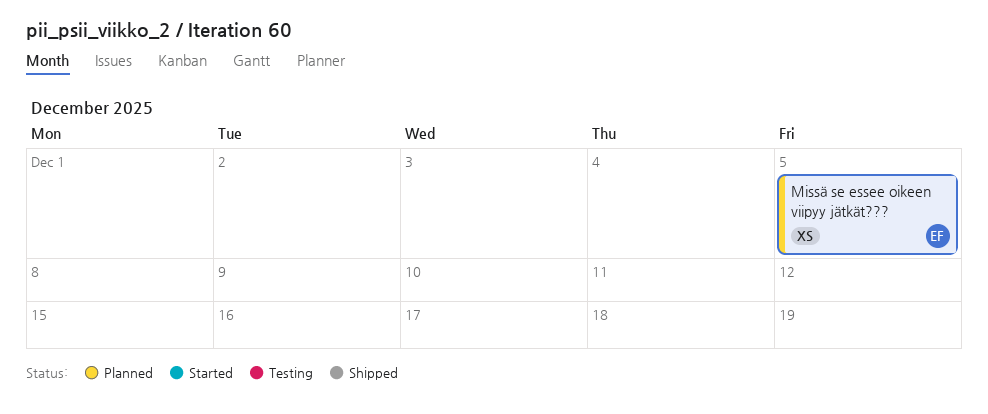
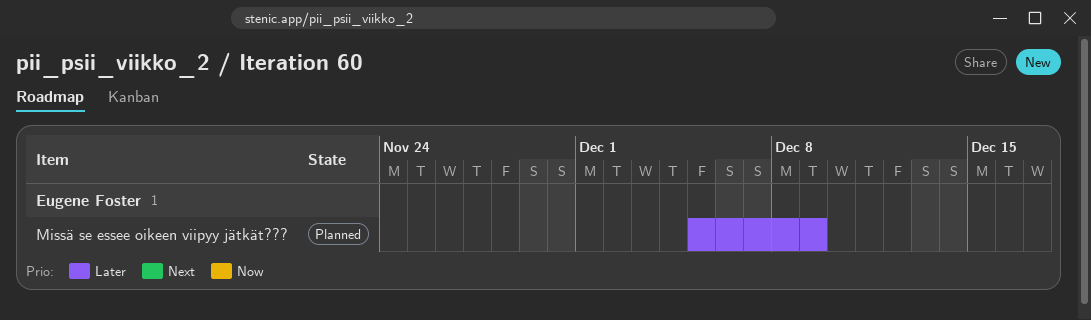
Missä se essee oikeen viipyy jätkät???, due: Dec 5 -> Dec 9

